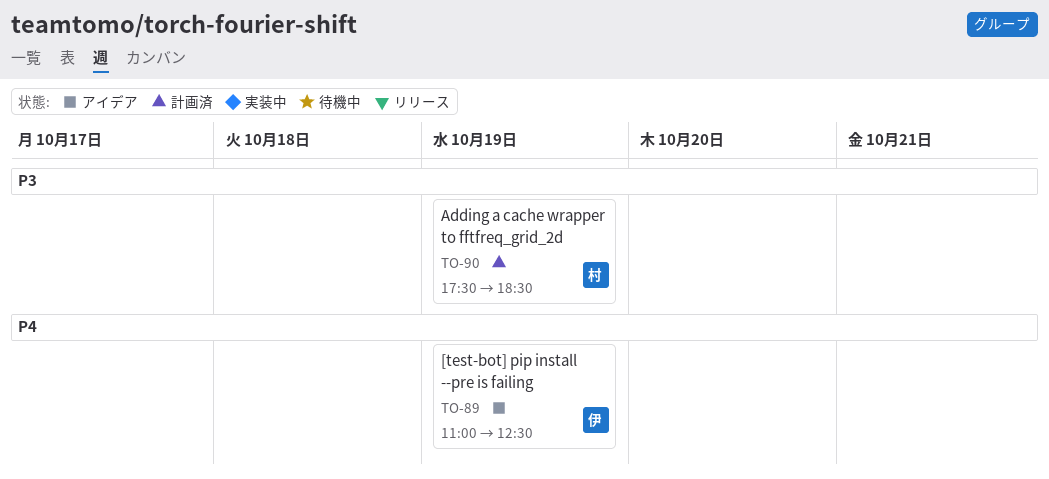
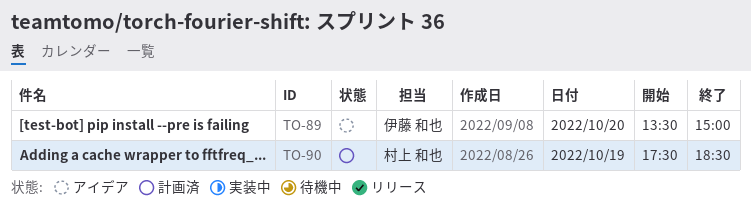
TO-89, day: Oct 19 -> Oct 20
TO-89, begins: 11:00 -> 13:30
TO-89, ends: 12:30 -> 15:00

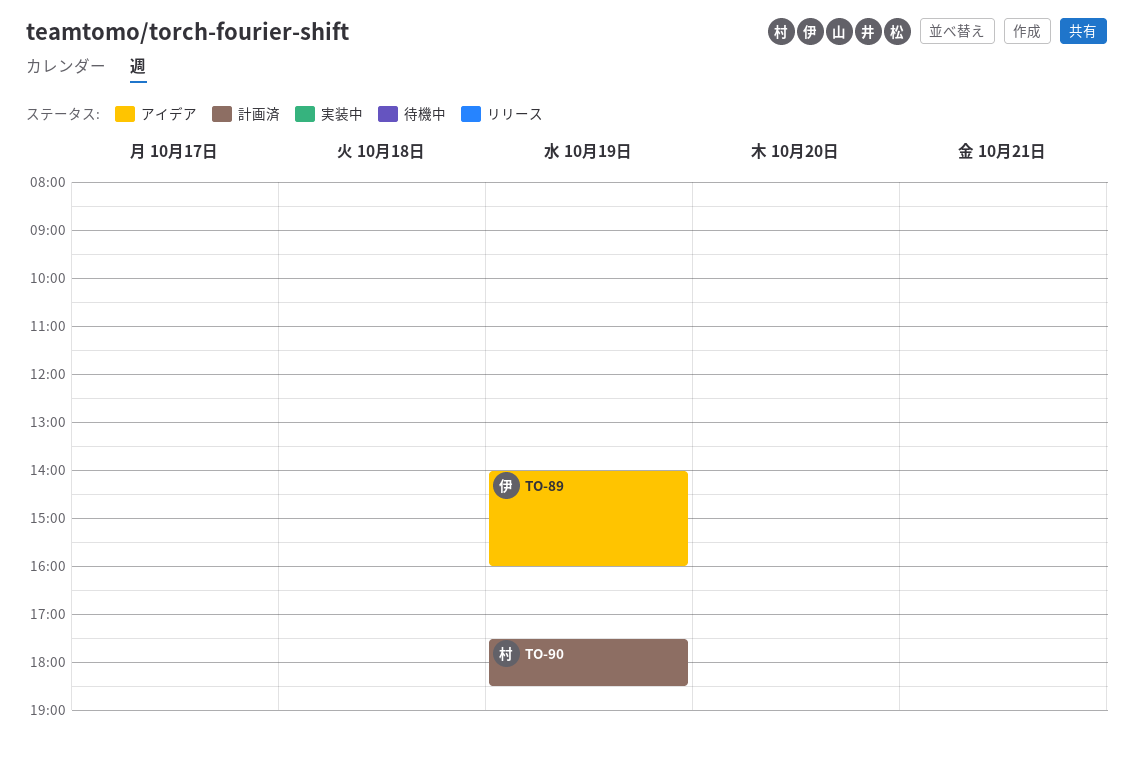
TO-89, day: Oct 20 -> Oct 19
TO-89, begins: 13:30 -> 14:00
TO-89, ends: 15:00 -> 16:00

